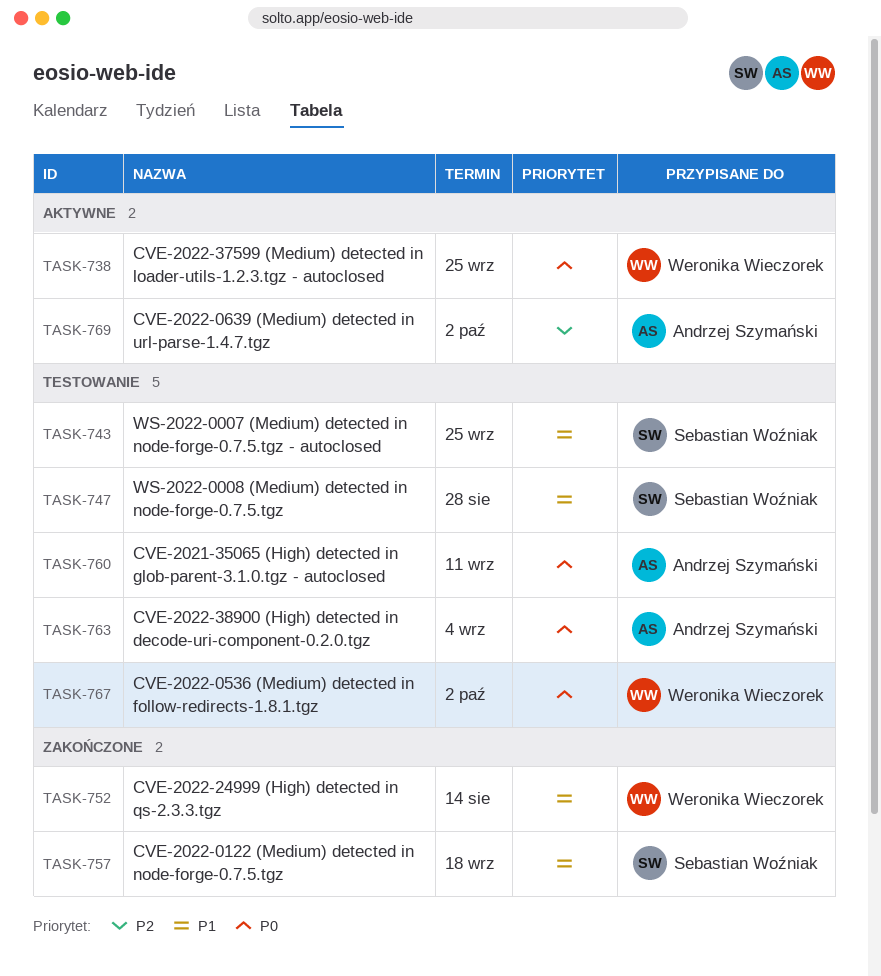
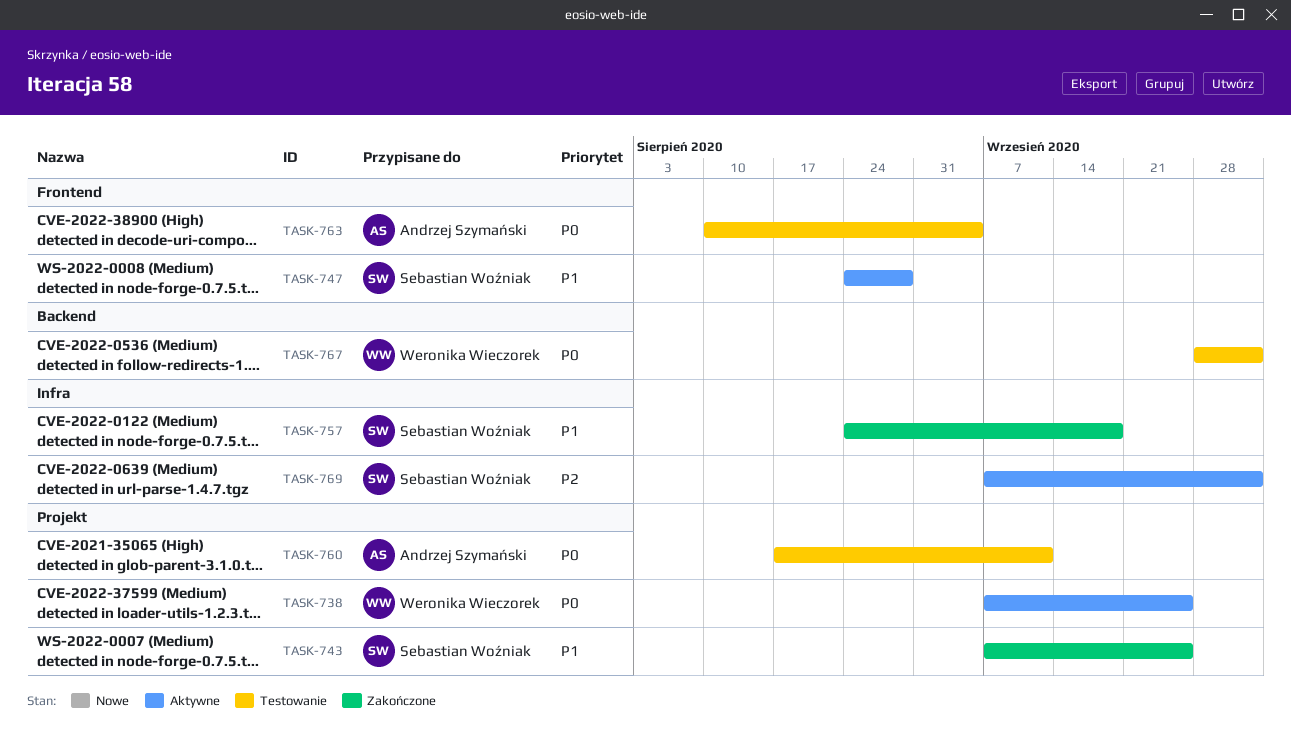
TASK-743, status: Testowanie -> Zakończone
TASK-747, status: Testowanie -> Aktywne
TASK-752: present -> none
TASK-769, owner: Andrzej Szymański -> Sebastian Woźniak

